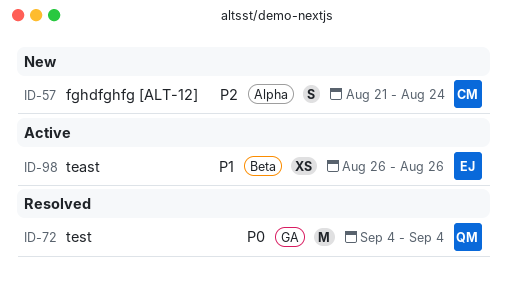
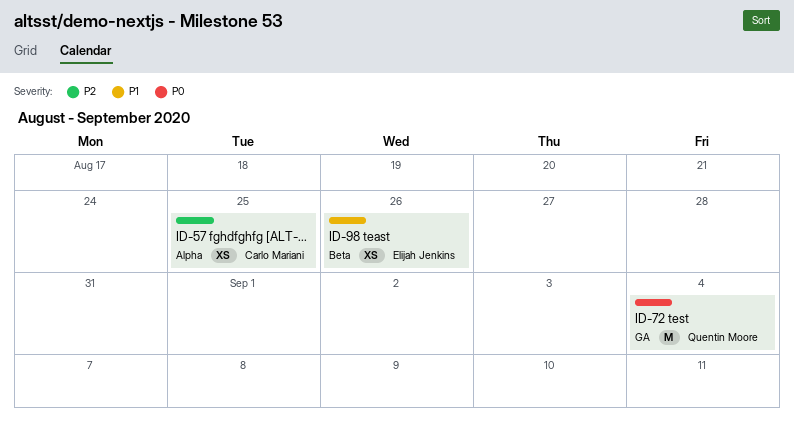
ID-57, estimate: S -> XS
ID-57, due: Aug 24 -> Aug 25

